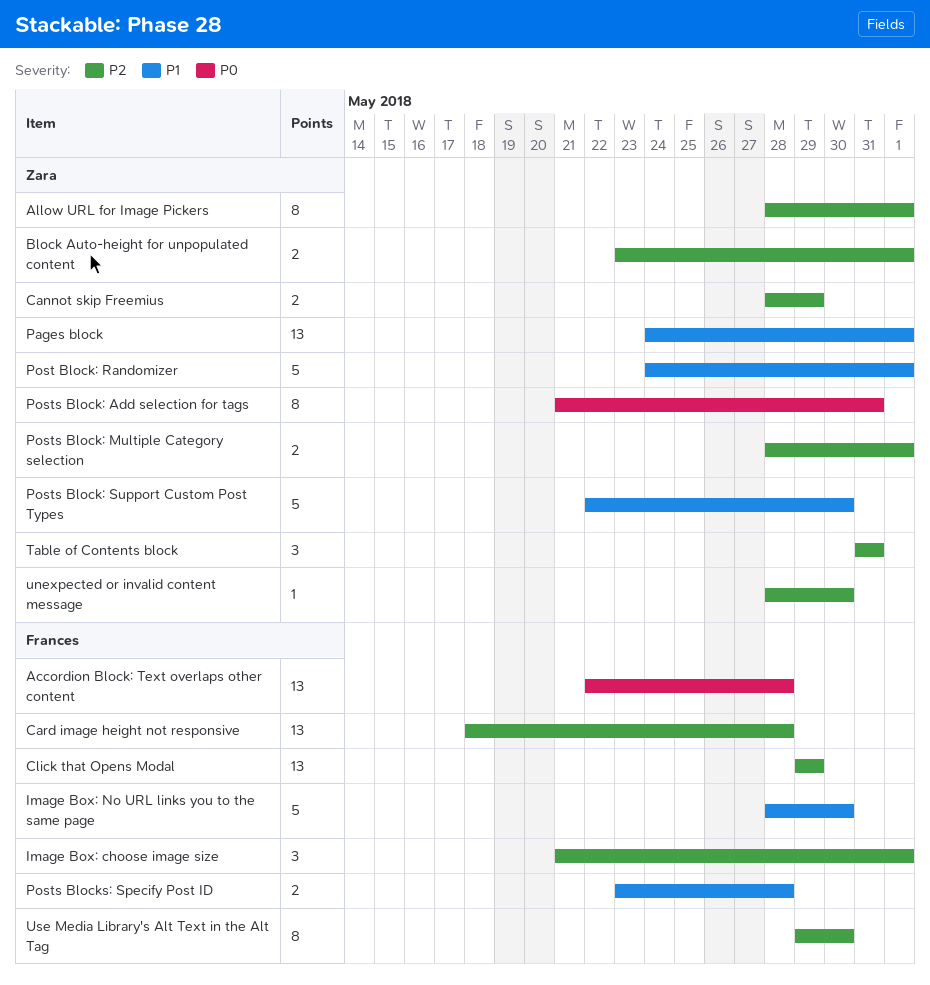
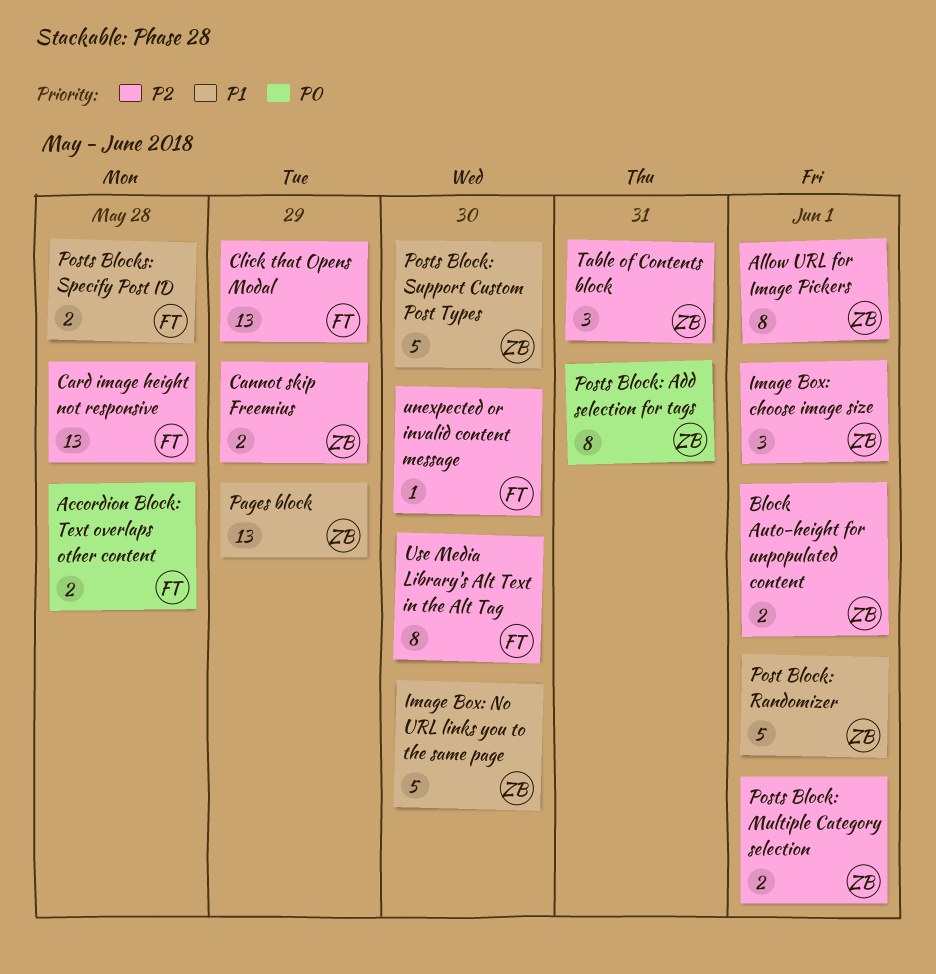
Accordion Block: Text overlaps other content, estimate: 13 -> 2
Image Box: choose image size, owner: Frances -> Zara
Image Box: No URL links you to the same page, owner: Frances -> Zara
Pages block, due: Jun 1 -> May 29
unexpected or invalid content message, owner: Zara -> Frances

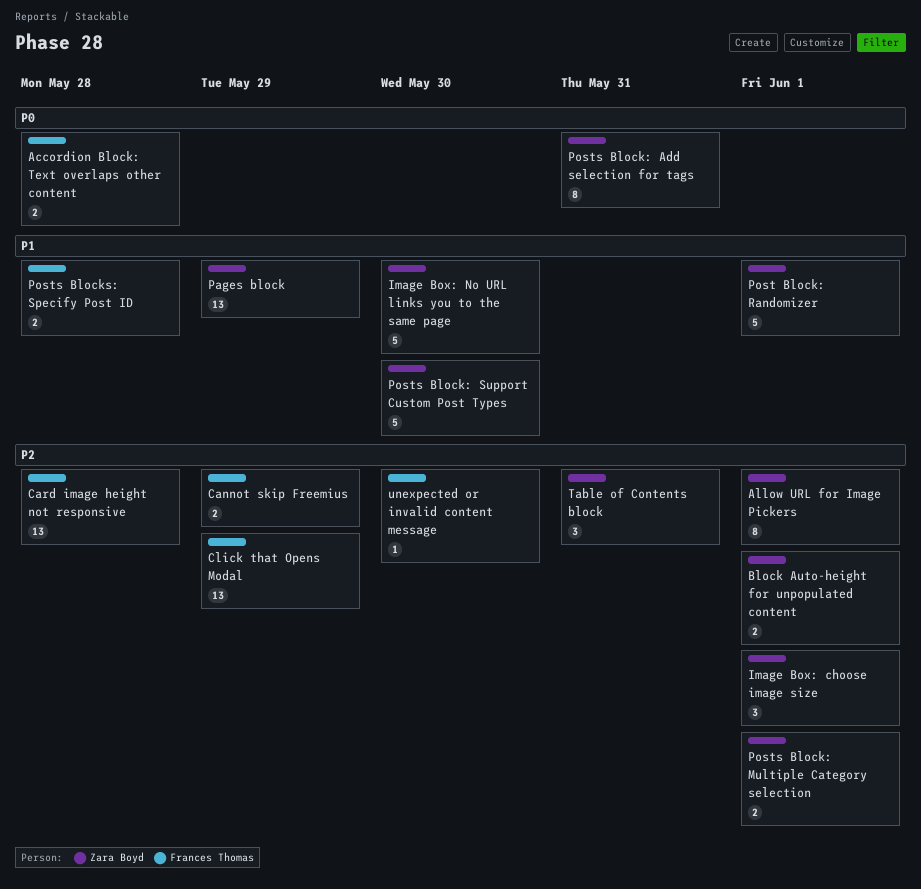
Cannot skip Freemius, owner: Zara Boyd -> Frances Thomas
Use Media Library's Alt Text in the Alt Tag: present -> none

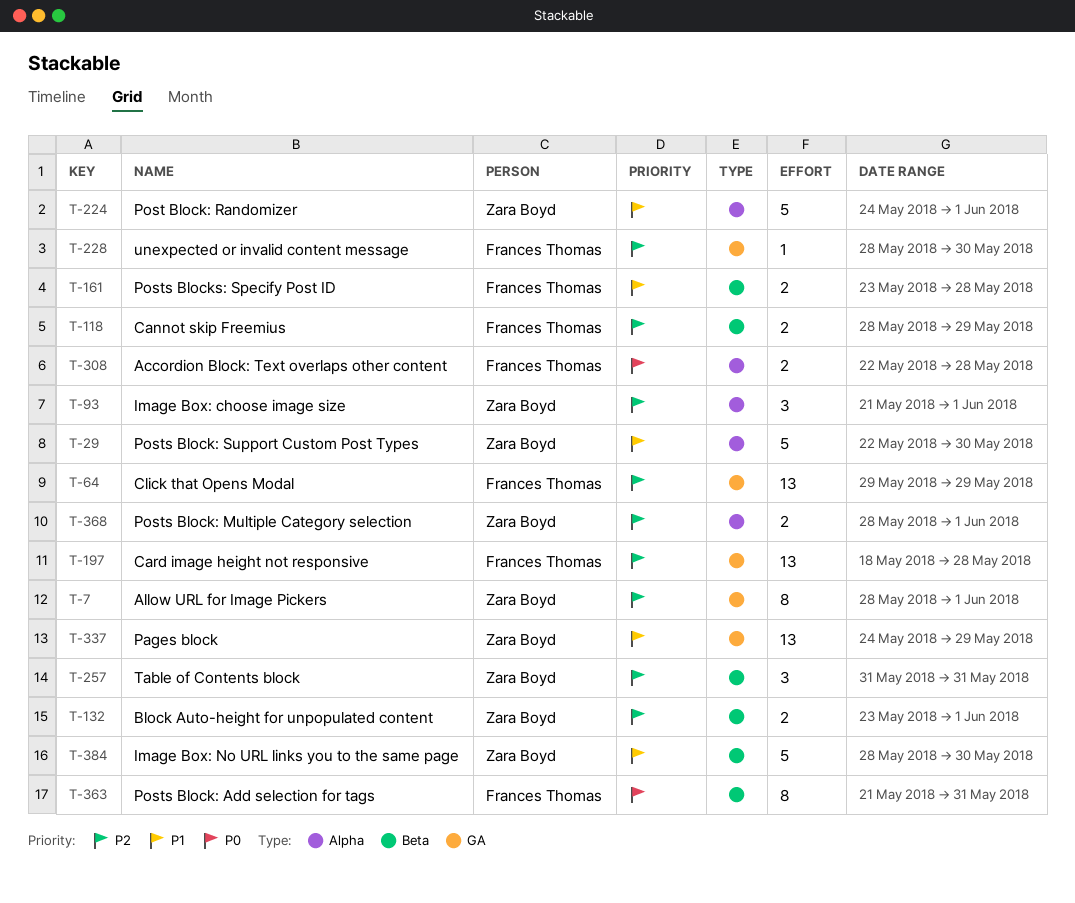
Posts Block: Add selection for tags, owner: Zara Boyd -> Frances Thomas

